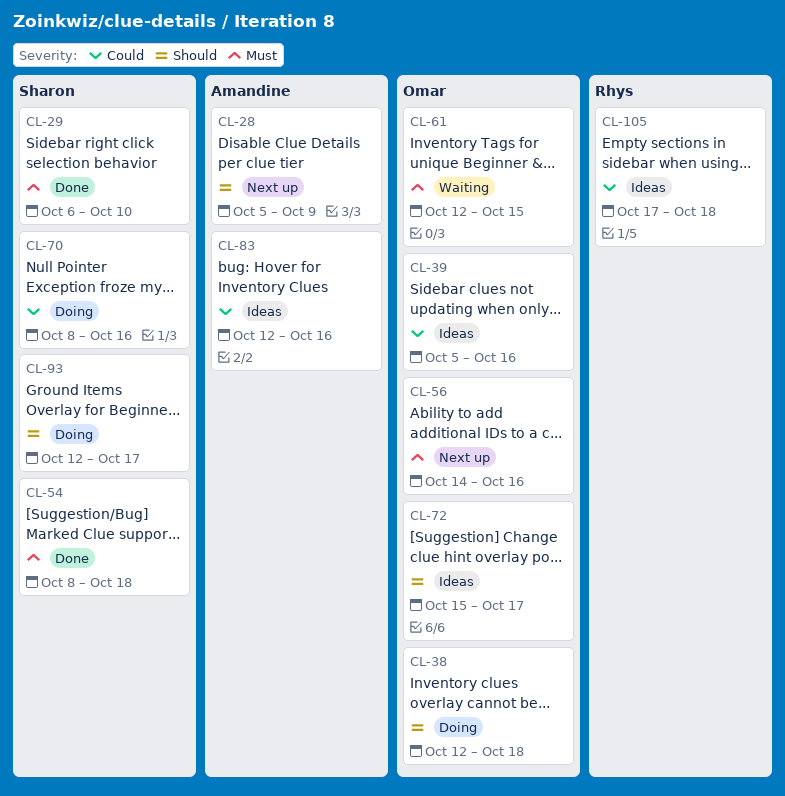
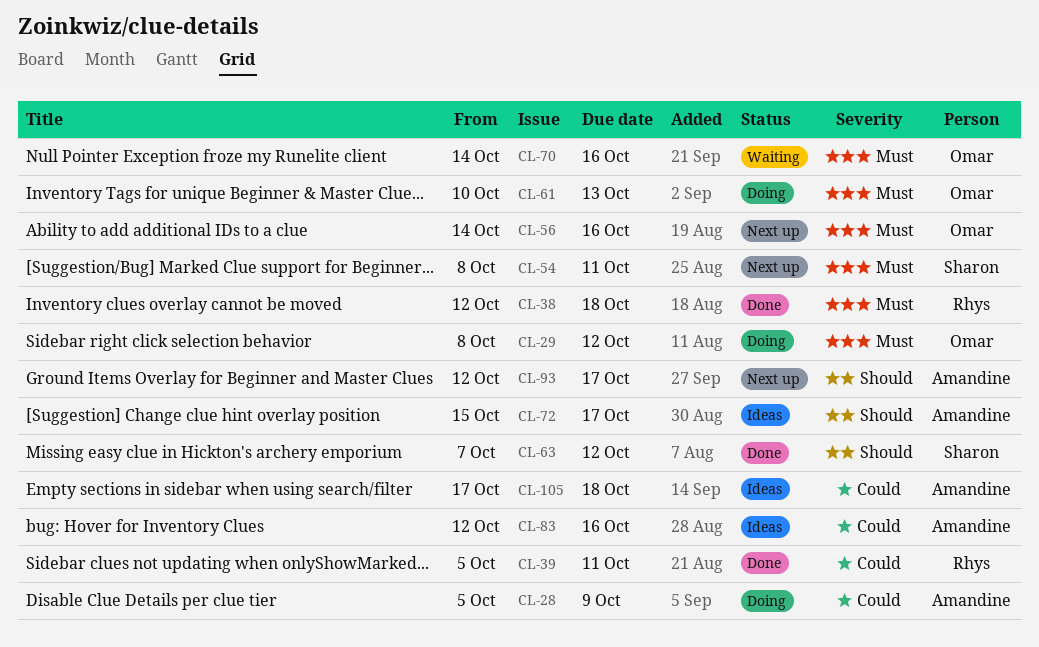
CL-28, status: Next up -> Doing
CL-28, priority: Should -> Could
CL-29, status: Done -> Doing
CL-29, owner: Sharon -> Omar
CL-29, start: Oct 6 -> Oct 8
CL-29, due: Oct 10 -> Oct 12
CL-38, status: Doing -> Done
CL-38, owner: Omar -> Rhys
CL-38, priority: Should -> Must
CL-39, status: Ideas -> Done
CL-39, owner: Omar -> Rhys
CL-39, due: Oct 16 -> Oct 11
CL-54, status: Done -> Next up
CL-54, due: Oct 18 -> Oct 11
CL-61, status: Waiting -> Doing
CL-61, start: Oct 12 -> Oct 10
CL-61, due: Oct 15 -> Oct 13
CL-63: none -> present
CL-70, status: Doing -> Waiting
CL-70, owner: Sharon -> Omar
CL-70, priority: Could -> Must
CL-70, start: Oct 8 -> Oct 14
CL-72, owner: Omar -> Amandine
CL-93, status: Doing -> Next up
CL-93, owner: Sharon -> Amandine
CL-105, owner: Rhys -> Amandine

